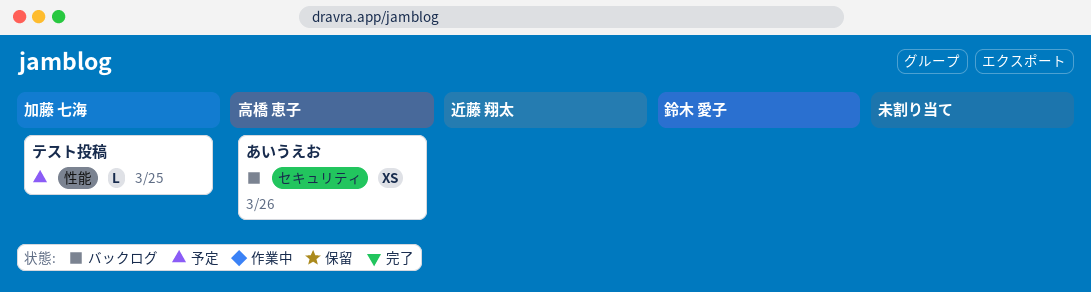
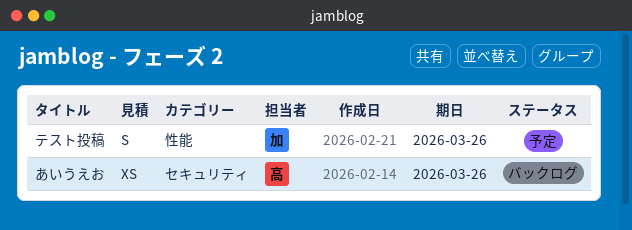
テスト投稿, estimate: L -> S
テスト投稿, due: Mar 25 -> Mar 26

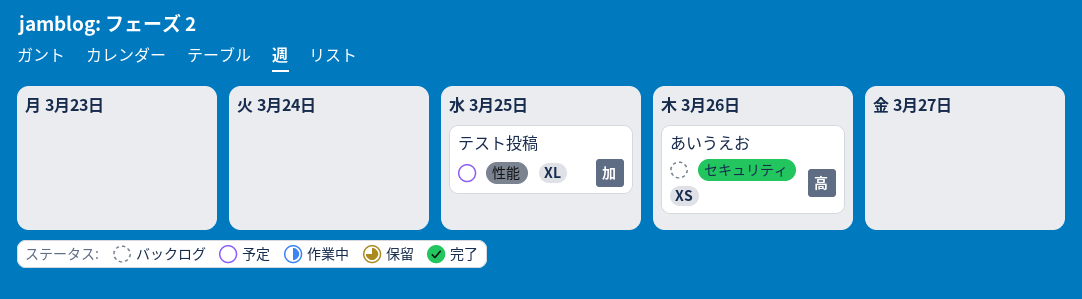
テスト投稿, estimate: S -> XL
テスト投稿, due: Mar 26 -> Mar 25

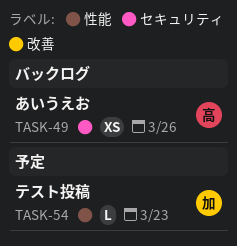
テスト投稿, estimate: XL -> L
テスト投稿, due: Mar 25 -> Mar 23

